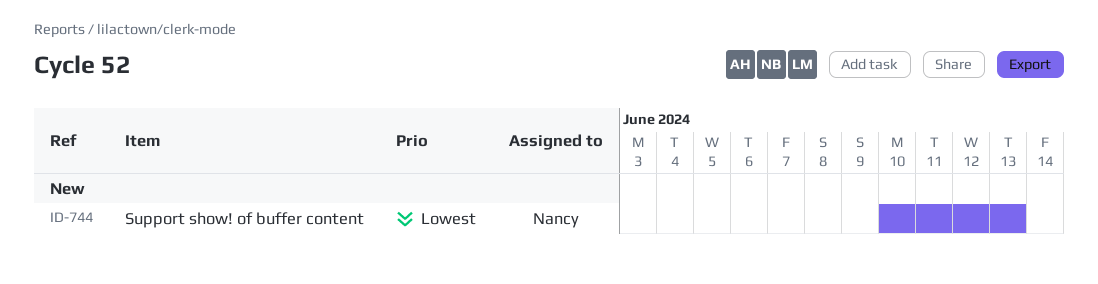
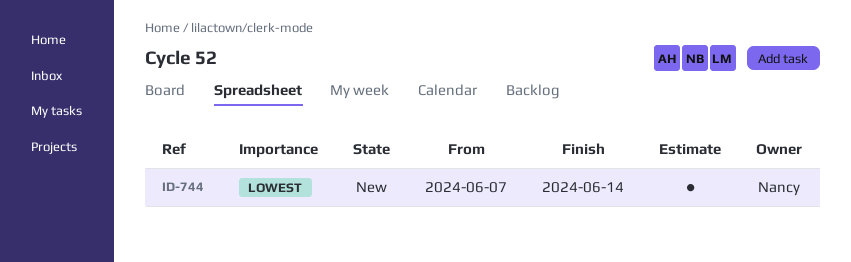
ID-744, start: Jun 10 -> Jun 7
ID-744, due: Jun 13 -> Jun 14

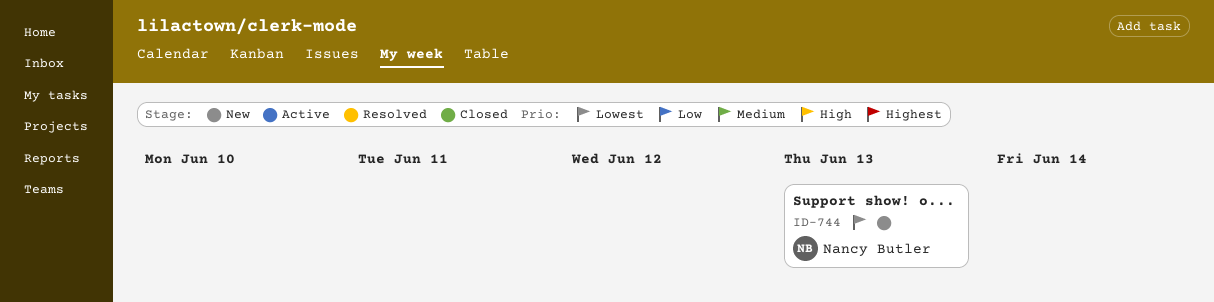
ID-744, due: Jun 14 -> Jun 13

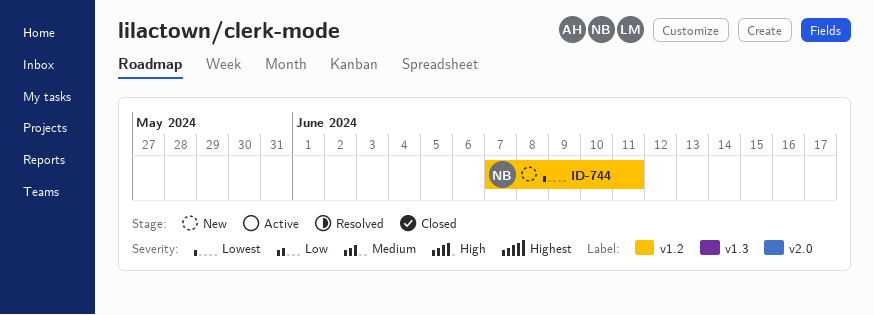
ID-744, due: Jun 13 -> Jun 11

